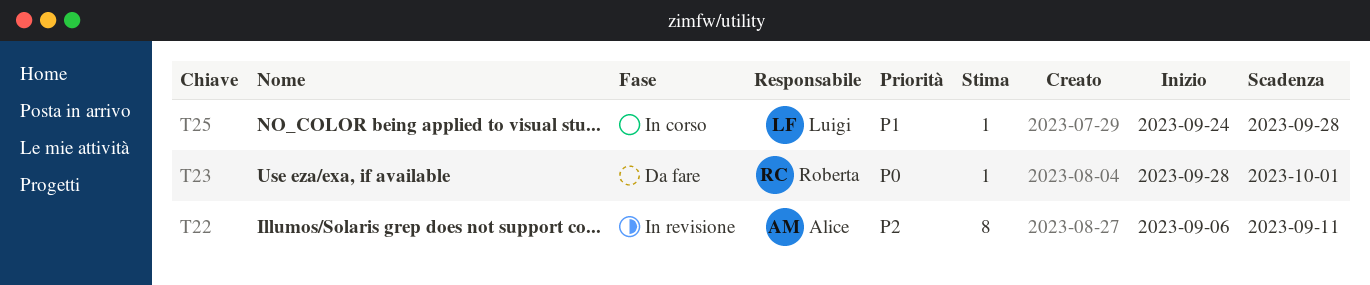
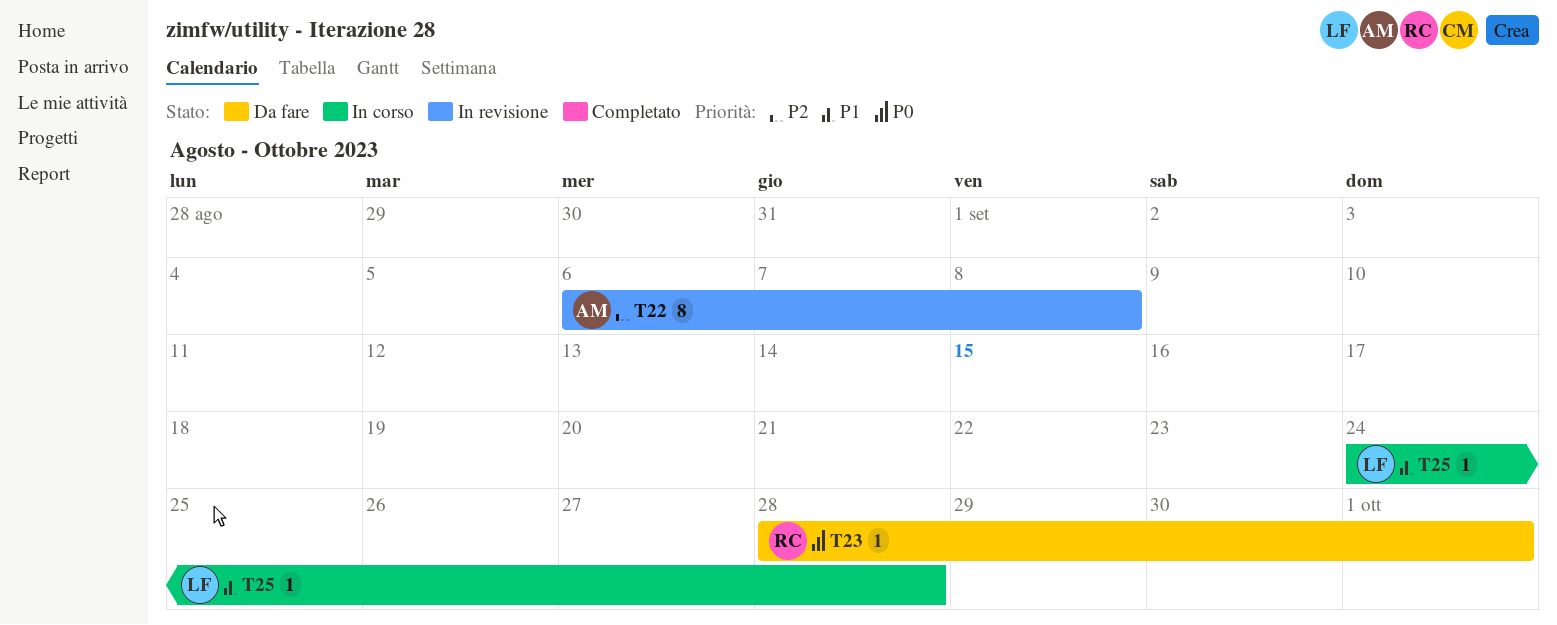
T22, due: Sep 11 -> Sep 8

